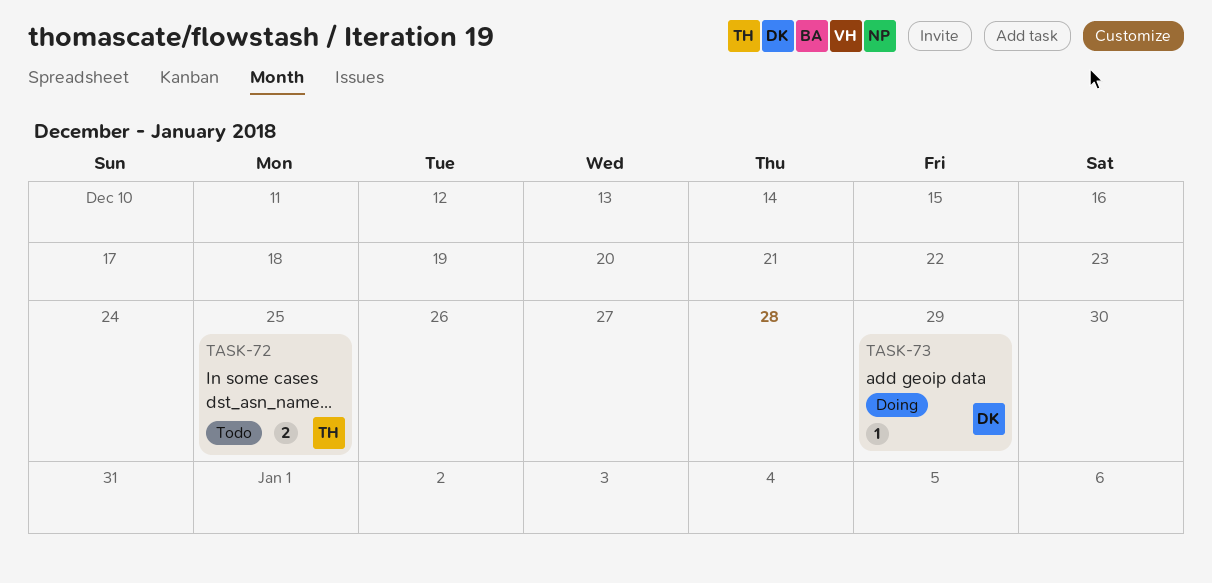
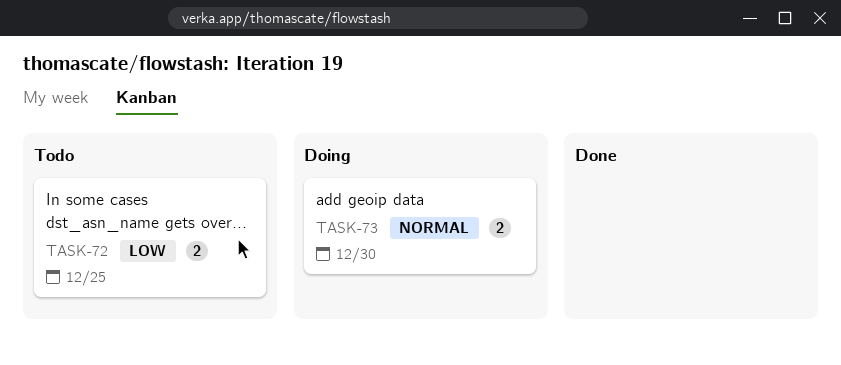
TASK-73, estimate: 1 -> 2
TASK-73, due: Dec 29 -> Dec 30

